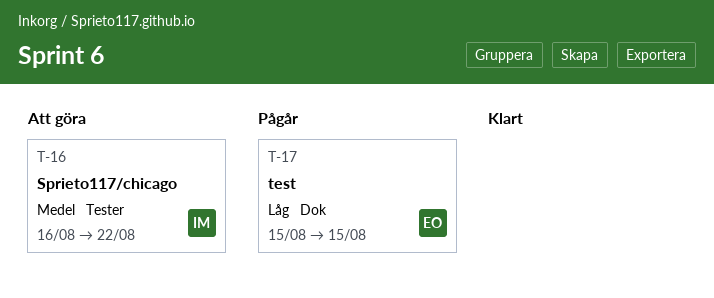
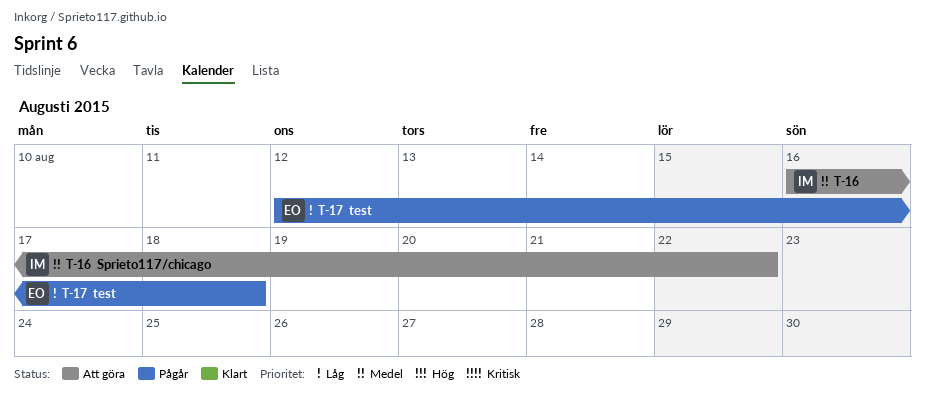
T-17, start: Aug 15 -> Aug 12
T-17, due: Aug 15 -> Aug 18

